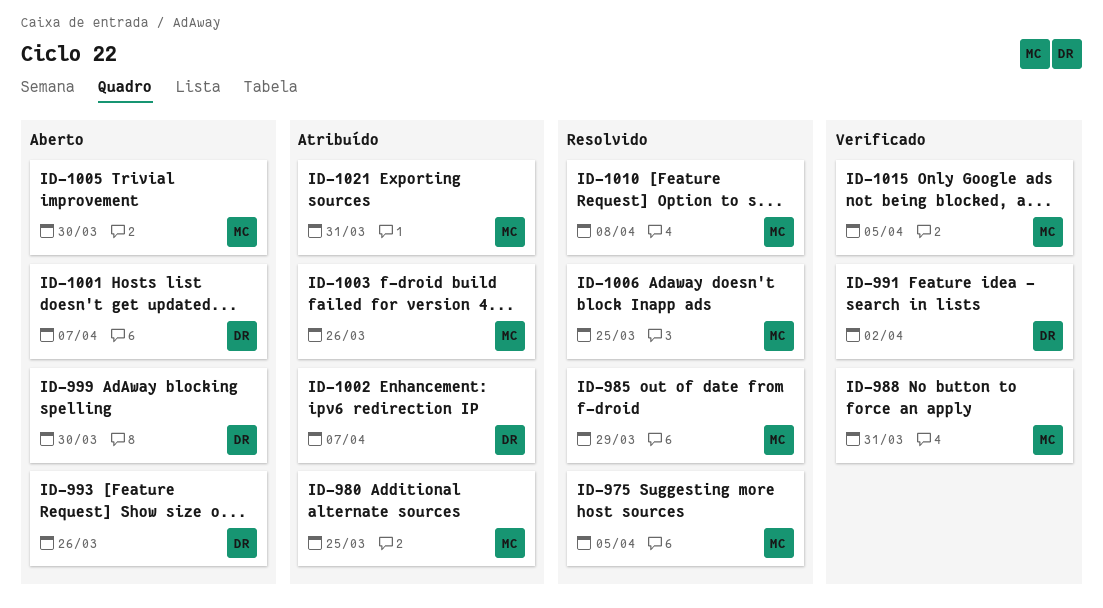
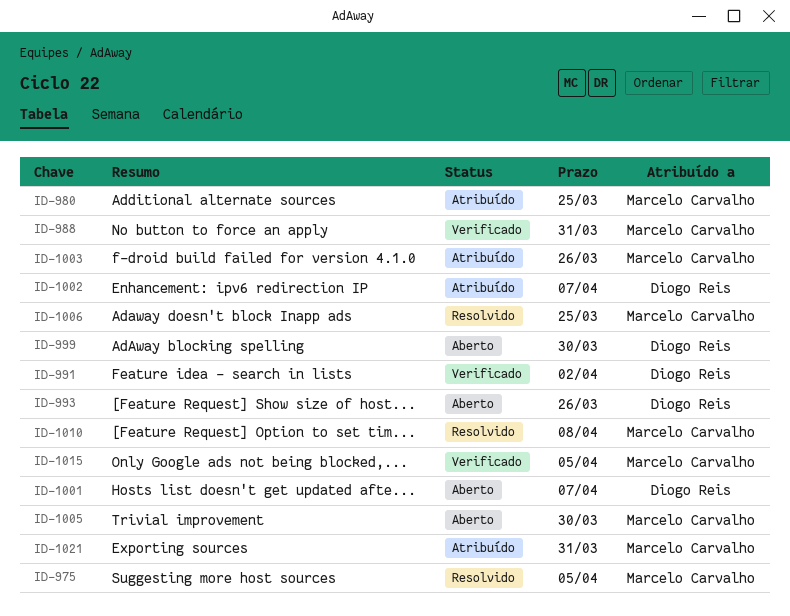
ID-985: present -> none

